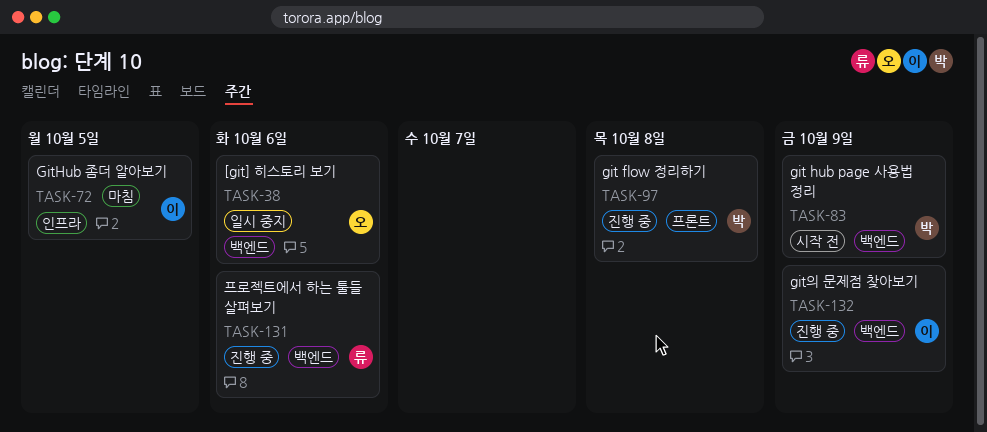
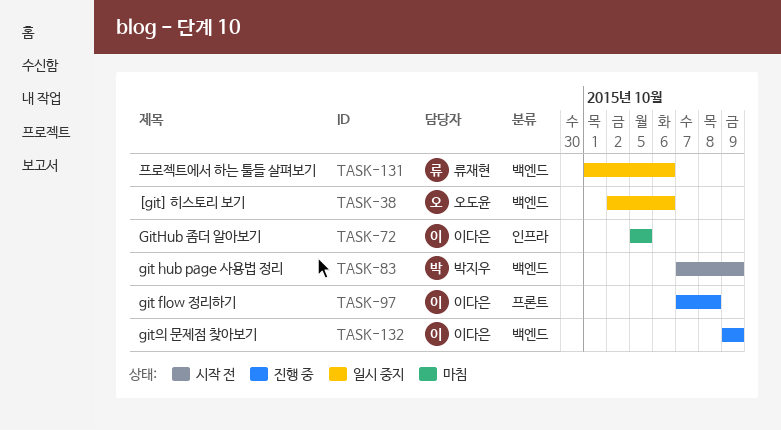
TASK-97, owner: 박지우 -> 이다은
TASK-131, status: 진행 중 -> 일시 중지

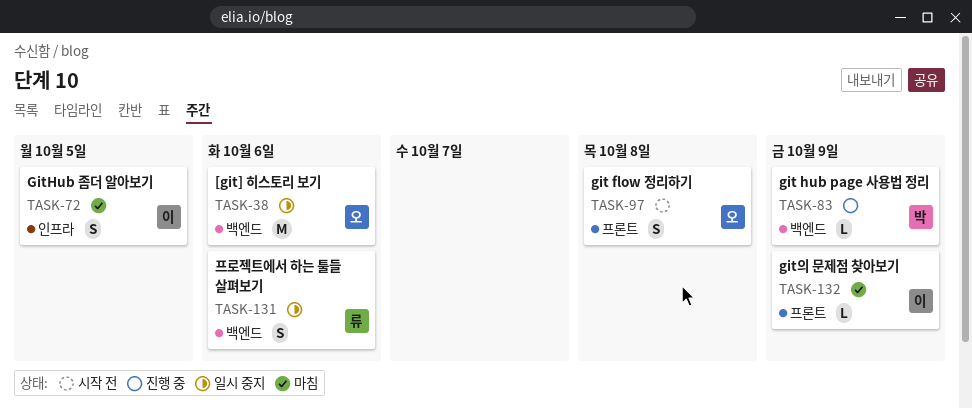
TASK-83, status: 시작 전 -> 진행 중
TASK-97, status: 진행 중 -> 시작 전
TASK-97, owner: 이다은 -> 오도윤
TASK-132, status: 진행 중 -> 마침
TASK-132, label: 백엔드 -> 프론트

